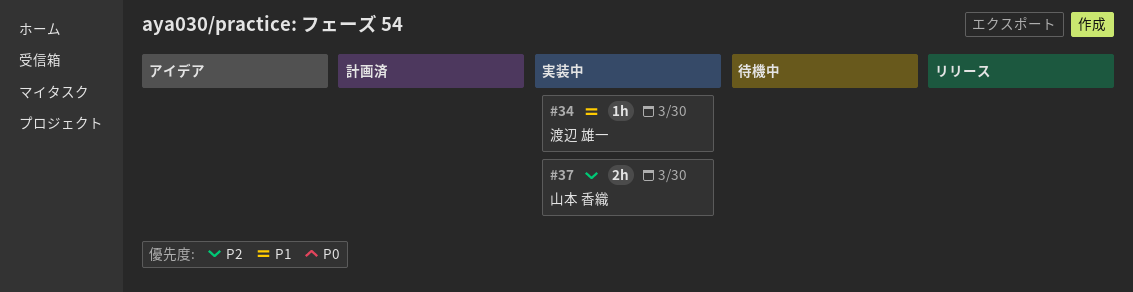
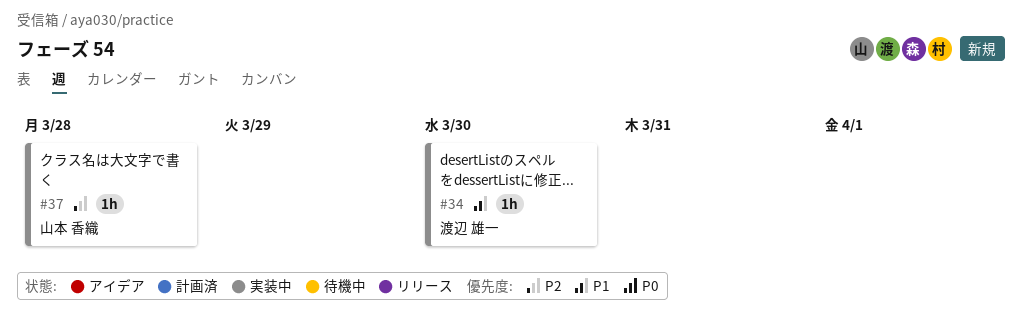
#37, estimate: 2h -> 1h
#37, due: Mar 30 -> Mar 28

